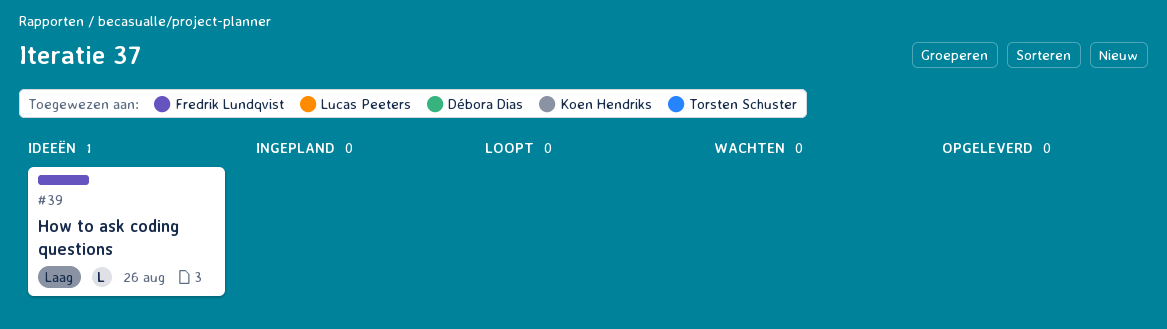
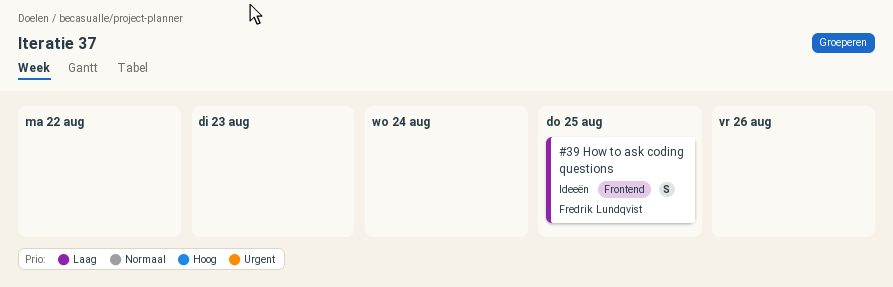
#39, estimate: L -> S
#39, due: Aug 26 -> Aug 25

